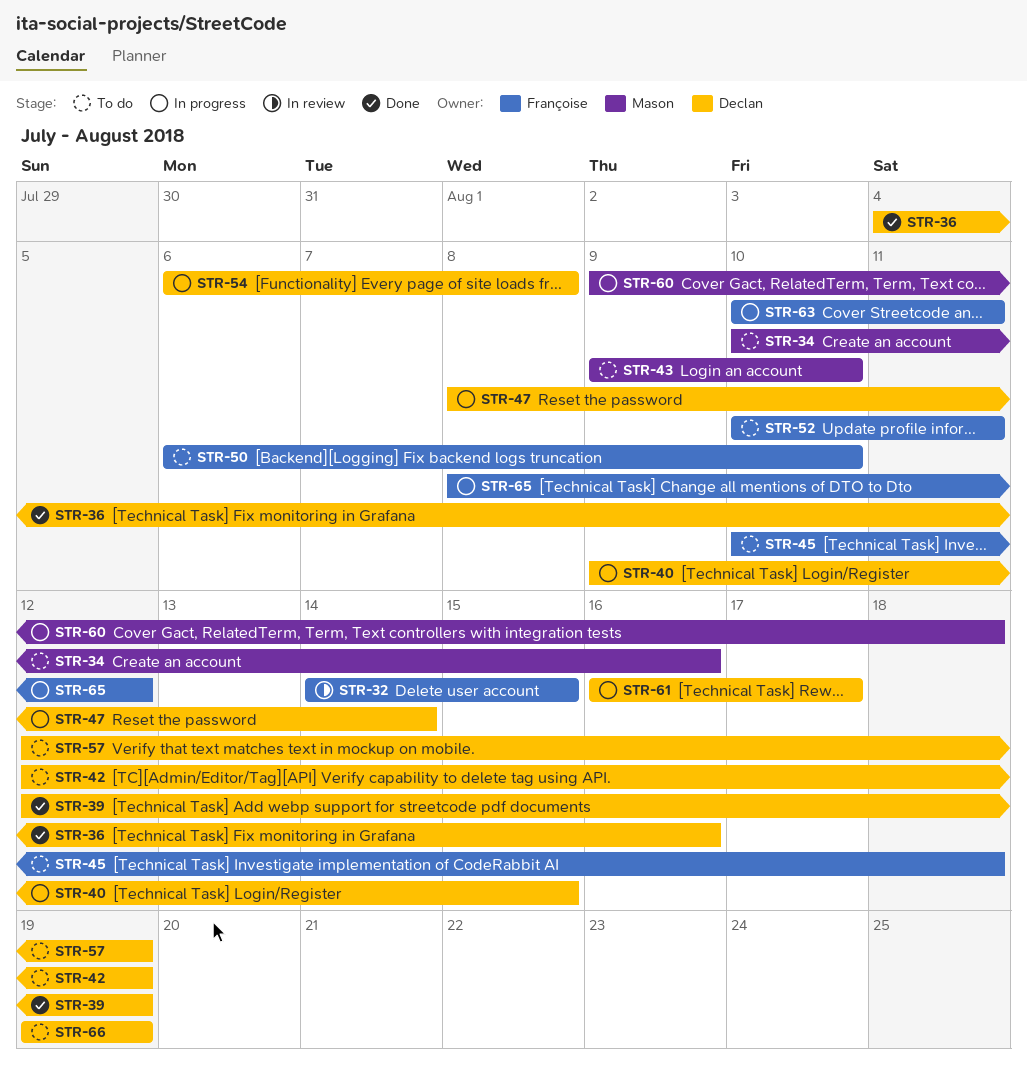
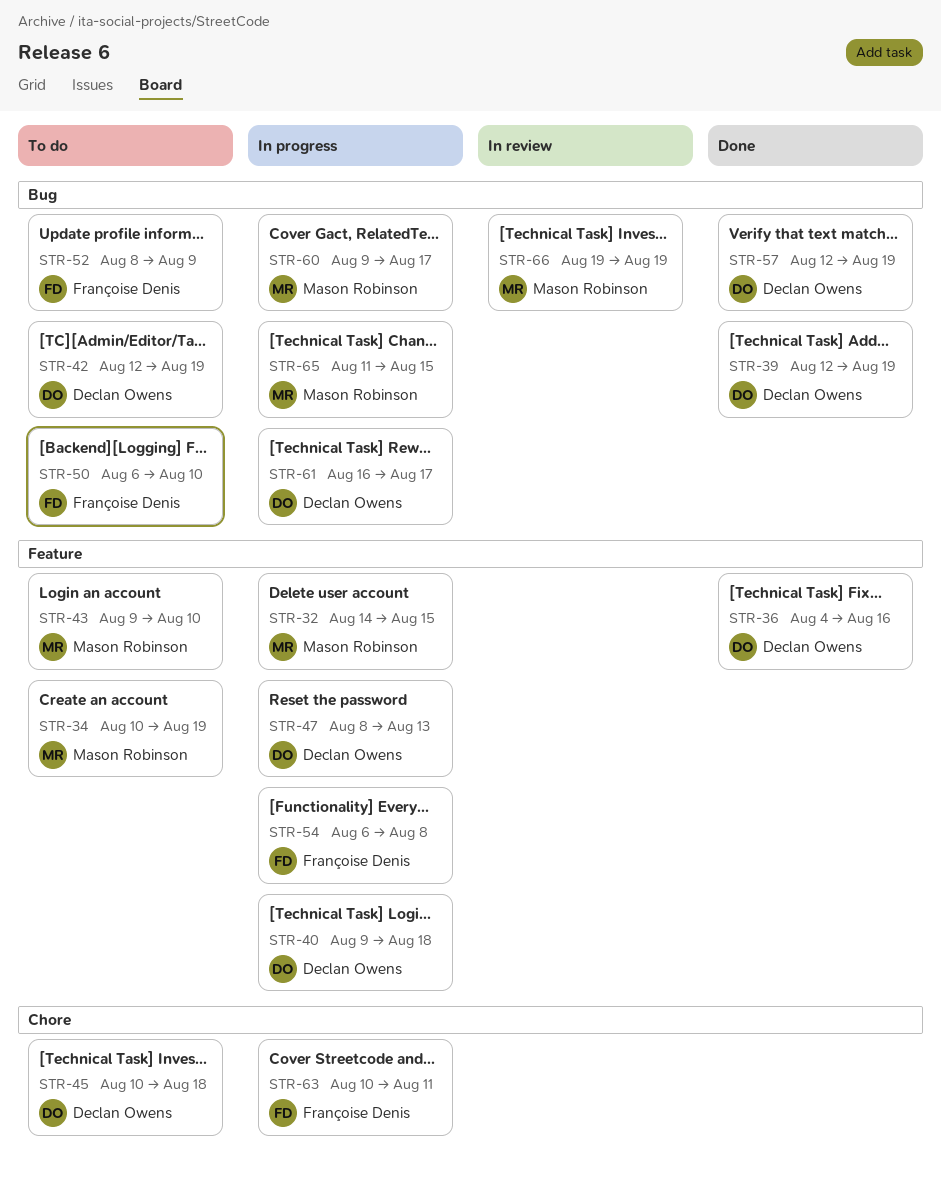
STR-32, status: In review -> In progress
STR-32, owner: Françoise Denis -> Mason Robinson
STR-34, due: Aug 16 -> Aug 19
STR-40, due: Aug 15 -> Aug 18
STR-45, owner: Françoise Denis -> Declan Owens
STR-47, due: Aug 14 -> Aug 13
STR-52, start: Aug 10 -> Aug 8
STR-52, due: Aug 11 -> Aug 9
STR-54, owner: Declan Owens -> Françoise Denis
STR-57, status: To do -> Done
STR-60, due: Aug 18 -> Aug 17
STR-65, owner: Françoise Denis -> Mason Robinson
STR-65, start: Aug 8 -> Aug 11
STR-65, due: Aug 12 -> Aug 15
STR-66, status: To do -> In review
STR-66, owner: Declan Owens -> Mason Robinson

